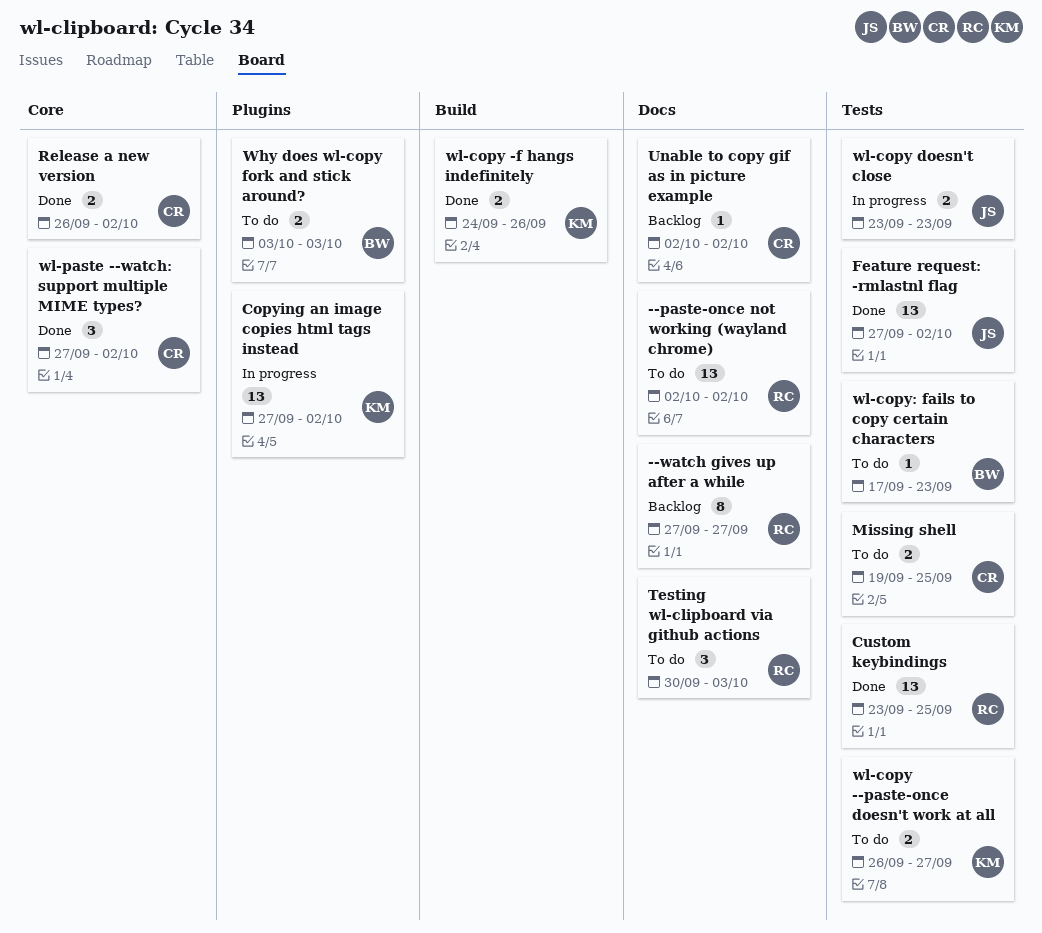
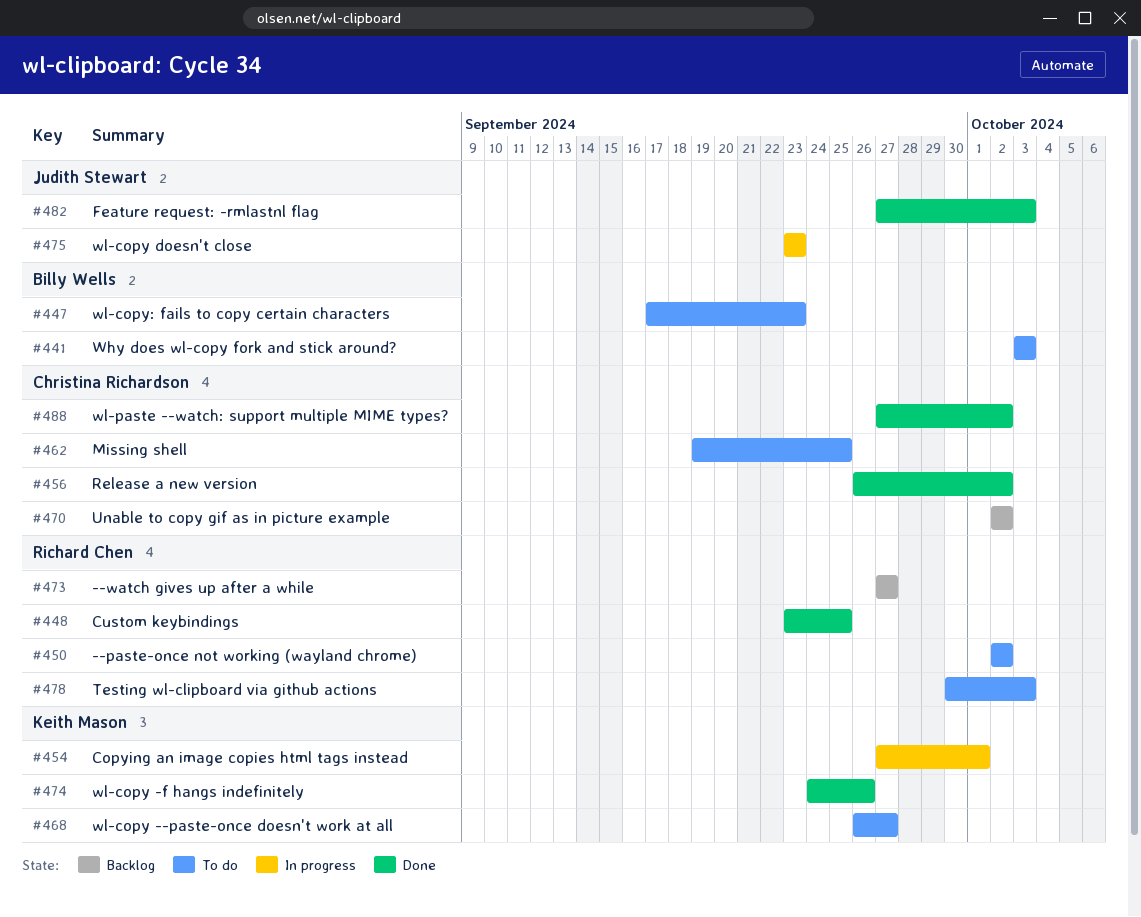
Copying an image copies html tags instead, due: Oct 2 -> Oct 1
Feature request: -rmlastnl flag, due: Oct 2 -> Oct 3

